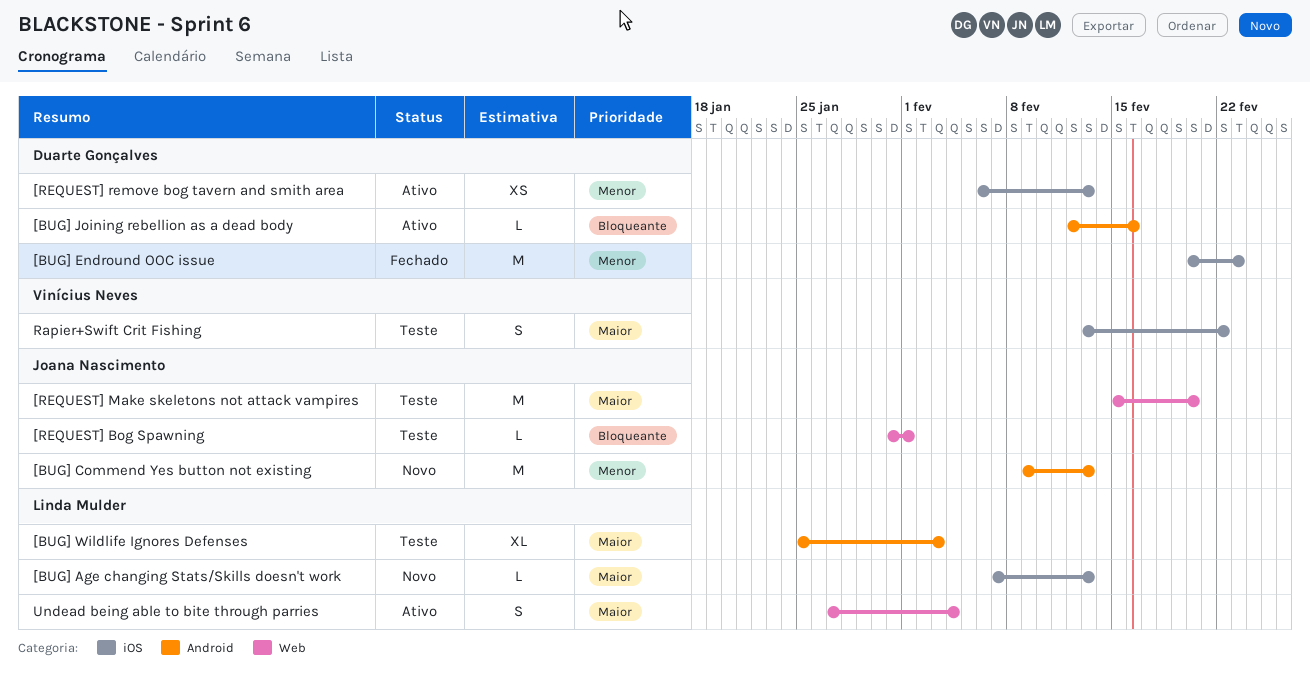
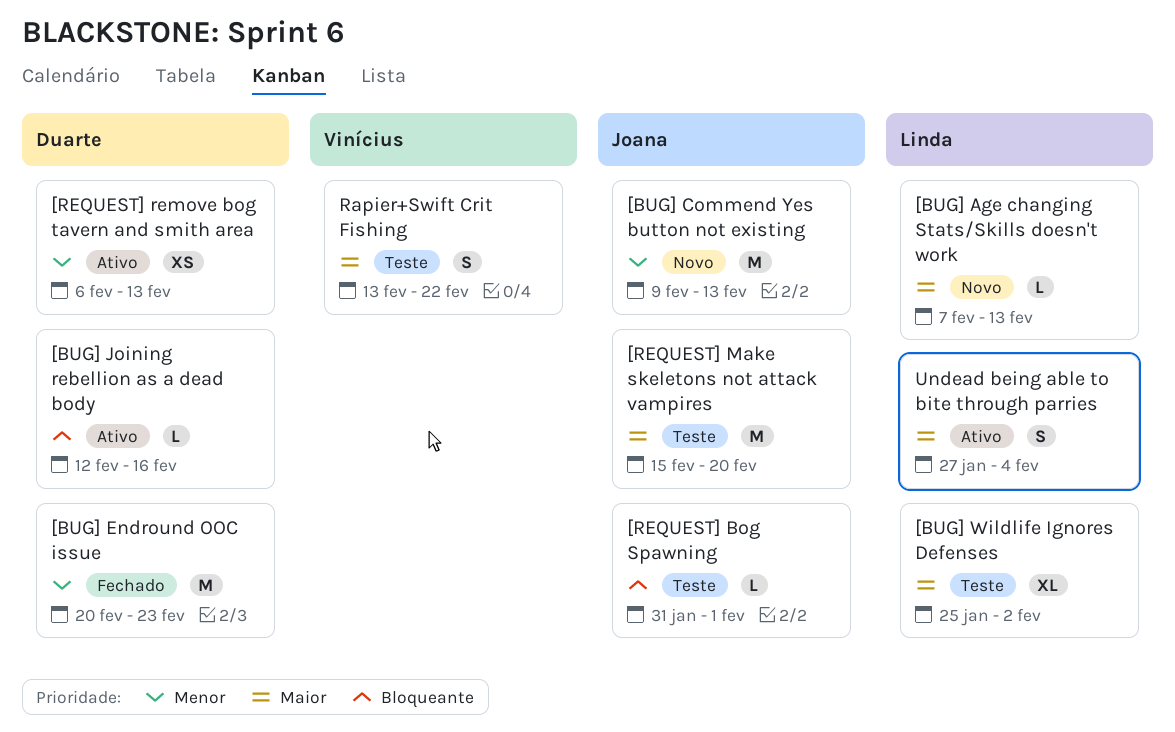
[BUG] Wildlife Ignores Defenses, due: Feb 3 -> Feb 2

